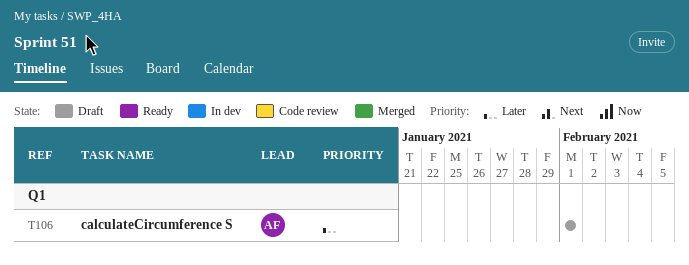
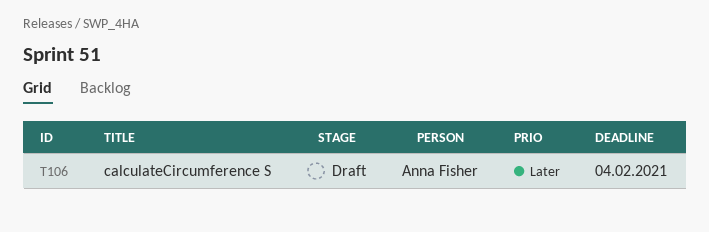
T106, due: Feb 1 -> Feb 4

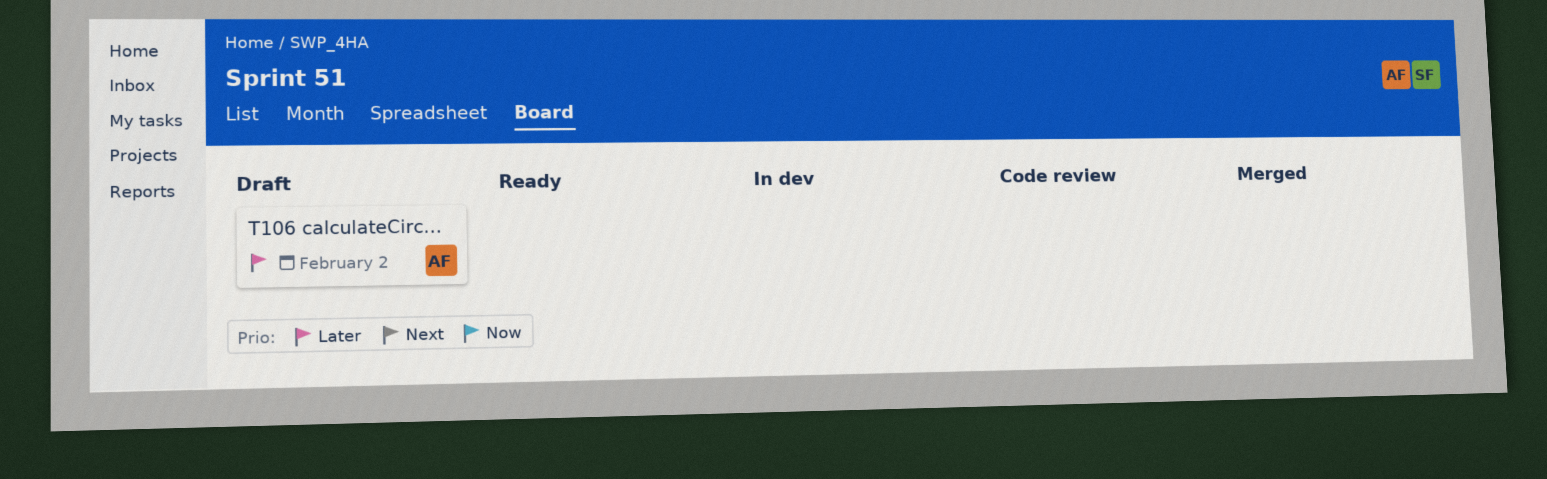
T106, due: Feb 4 -> Feb 2

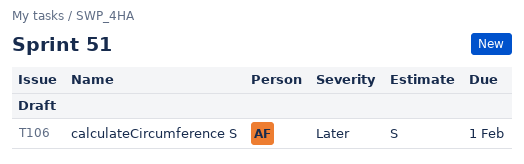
T106, due: Feb 2 -> Feb 1

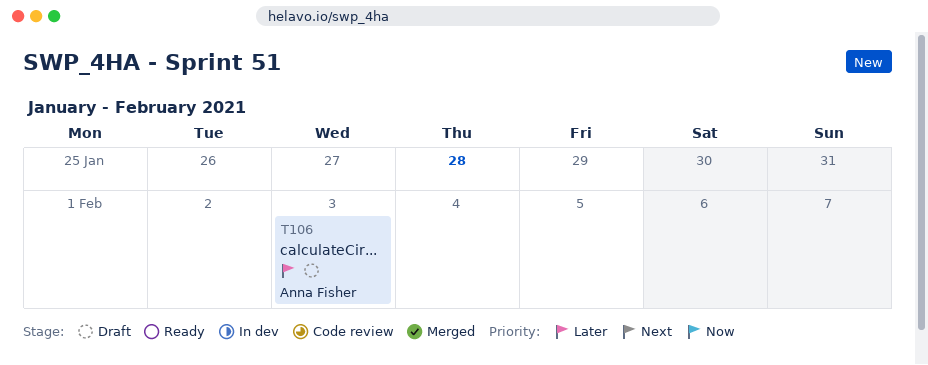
T106, due: Feb 1 -> Feb 3

